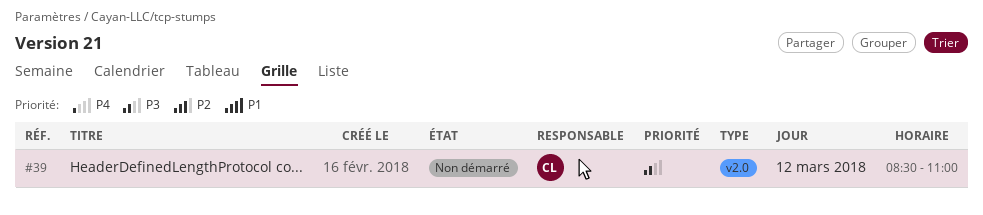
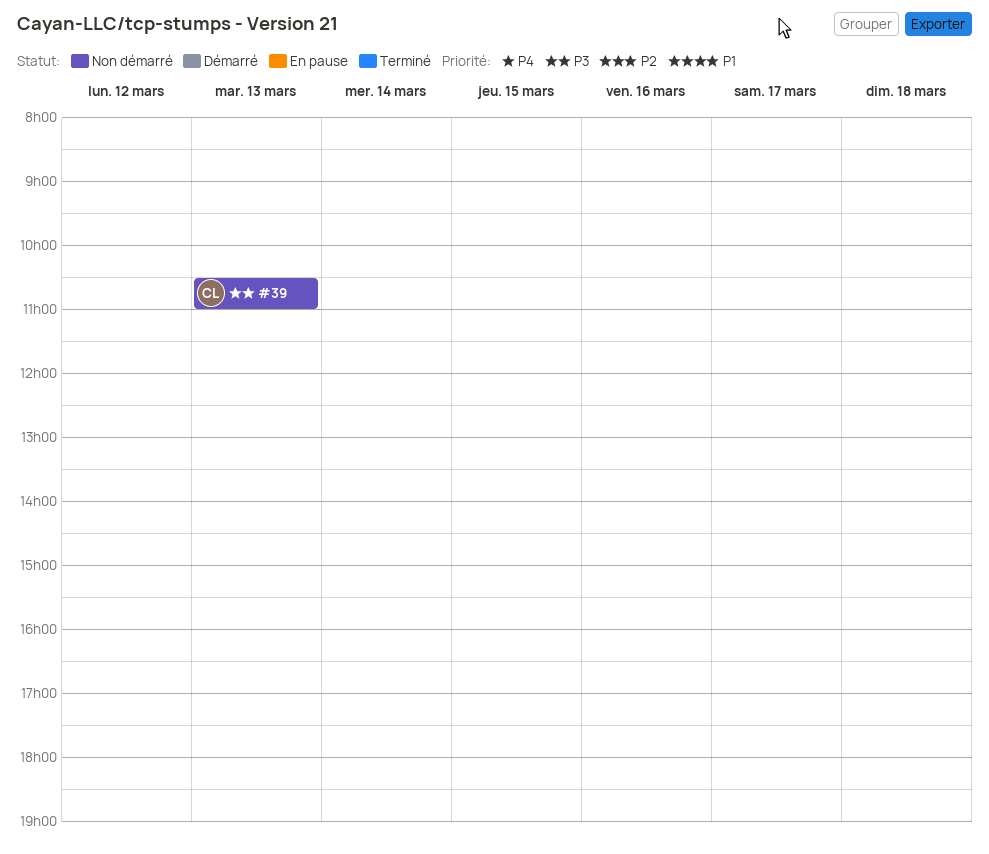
#39, day: Mar 12 -> Mar 13
#39, begins: 08:30 -> 10:30

